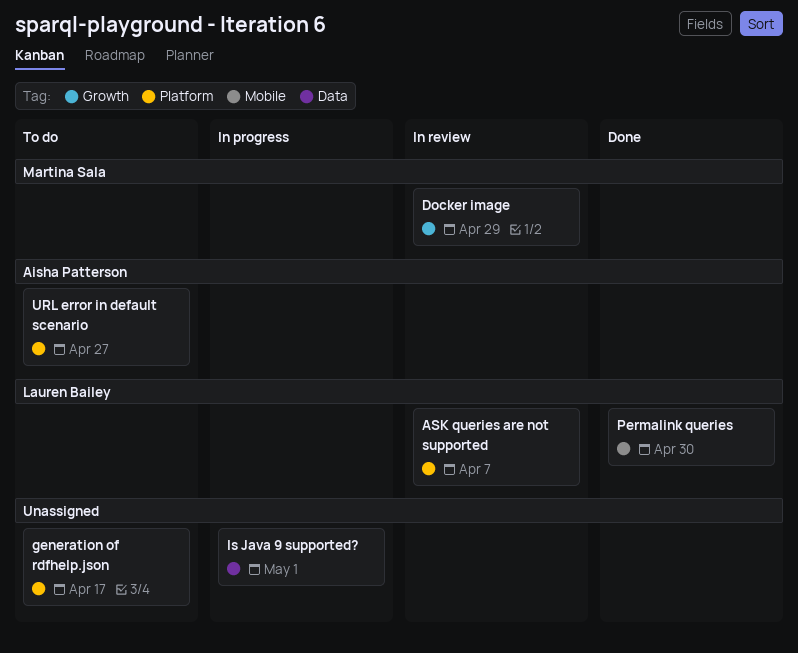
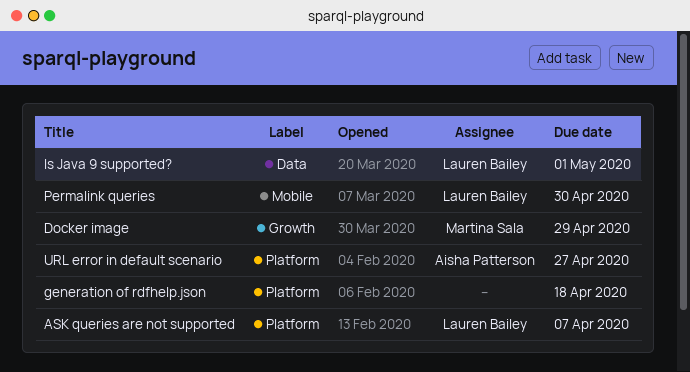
generation of rdfhelp.json, due: Apr 17 -> Apr 18
Is Java 9 supported?, owner: none -> Lauren Bailey

